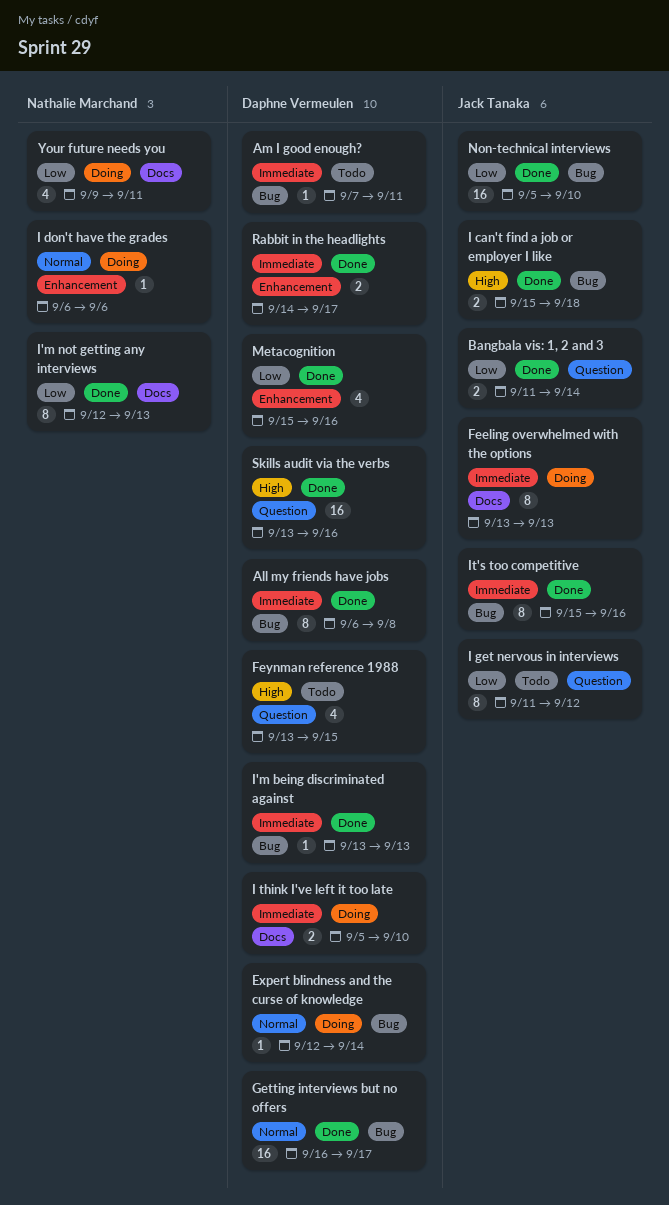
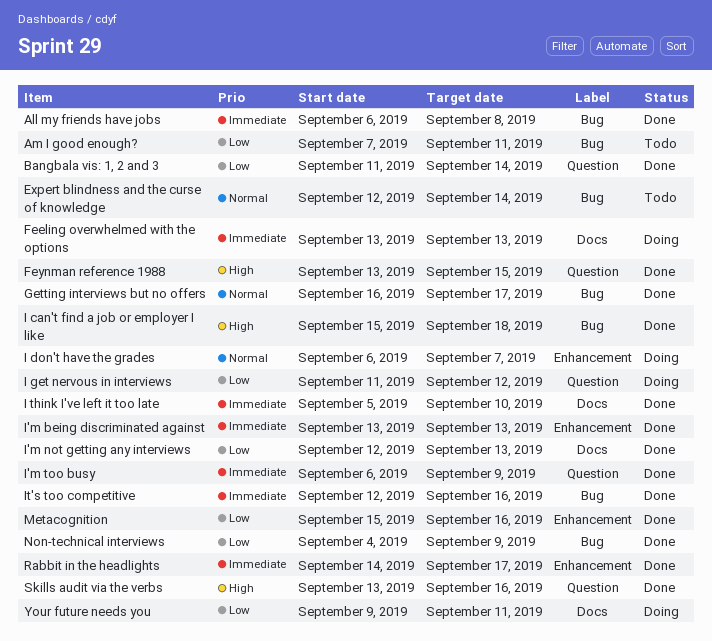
Am I good enough?, priority: Immediate -> Low
Expert blindness and the curse of knowledge, status: Doing -> Todo
Feynman reference 1988, status: Todo -> Done
I don't have the grades, due: Sep 6 -> Sep 7
I get nervous in interviews, status: Todo -> Doing
I think I've left it too late, status: Doing -> Done
I'm being discriminated against, label: Bug -> Enhancement
I'm too busy: none -> present
It's too competitive, start: Sep 15 -> Sep 12
Non-technical interviews, start: Sep 5 -> Sep 4
Non-technical interviews, due: Sep 10 -> Sep 9

